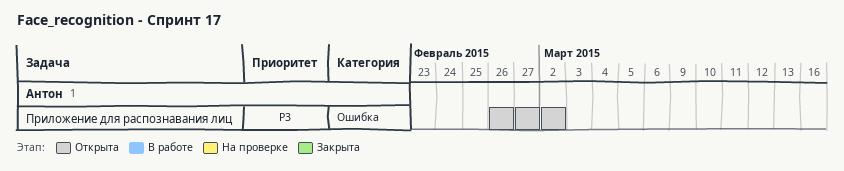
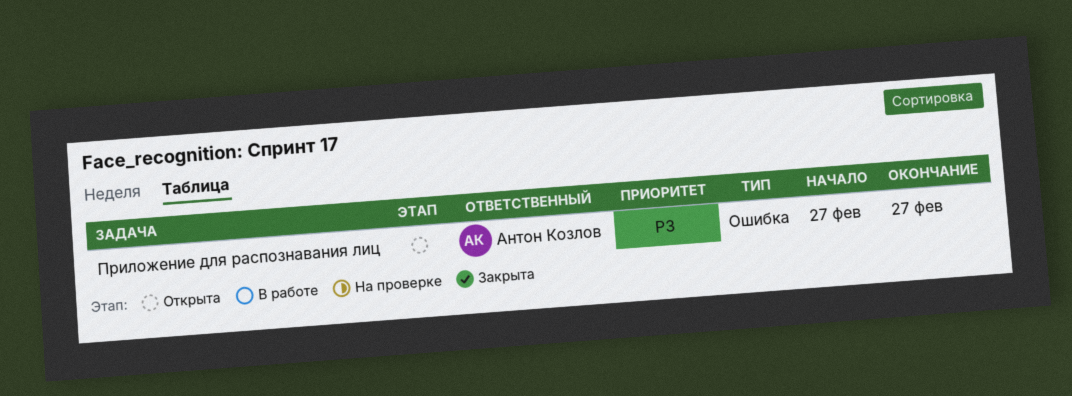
Приложение для распознавания лиц, start: Feb 26 -> Feb 27
Приложение для распознавания лиц, due: Mar 2 -> Feb 27

